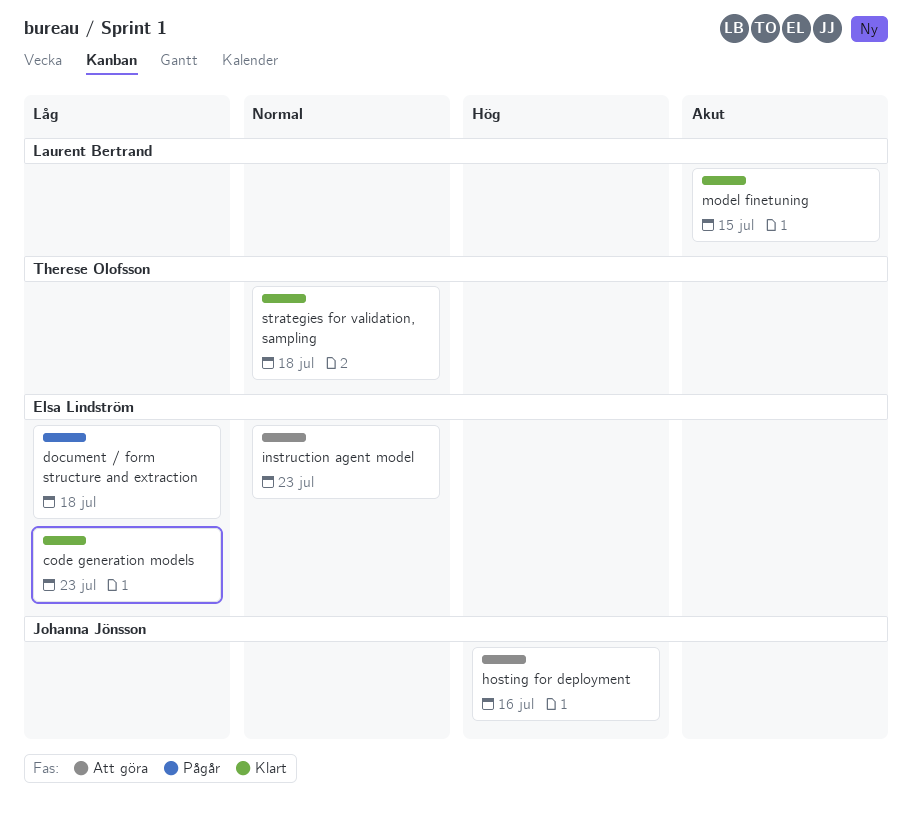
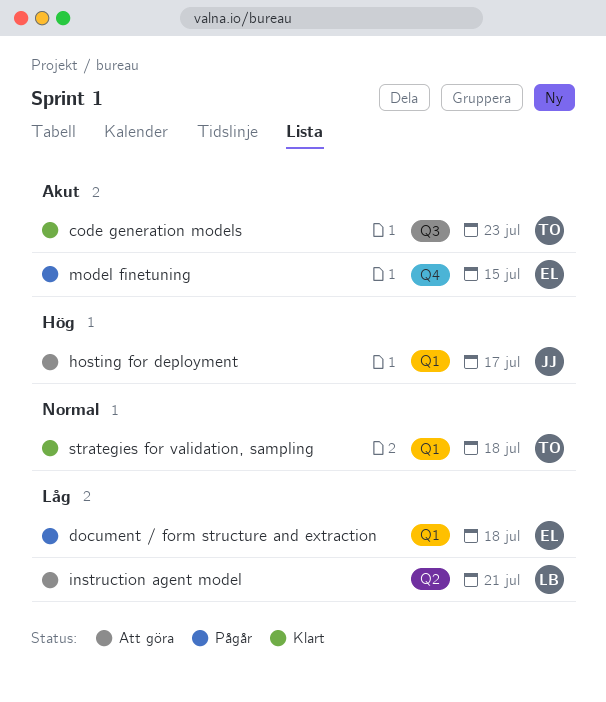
code generation models, owner: Elsa Lindström -> Therese Olofsson
code generation models, priority: Låg -> Akut
hosting for deployment, due: Jul 16 -> Jul 17
instruction agent model, owner: Elsa Lindström -> Laurent Bertrand
instruction agent model, priority: Normal -> Låg
instruction agent model, due: Jul 23 -> Jul 21
model finetuning, status: Klart -> Pågår
model finetuning, owner: Laurent Bertrand -> Elsa Lindström

